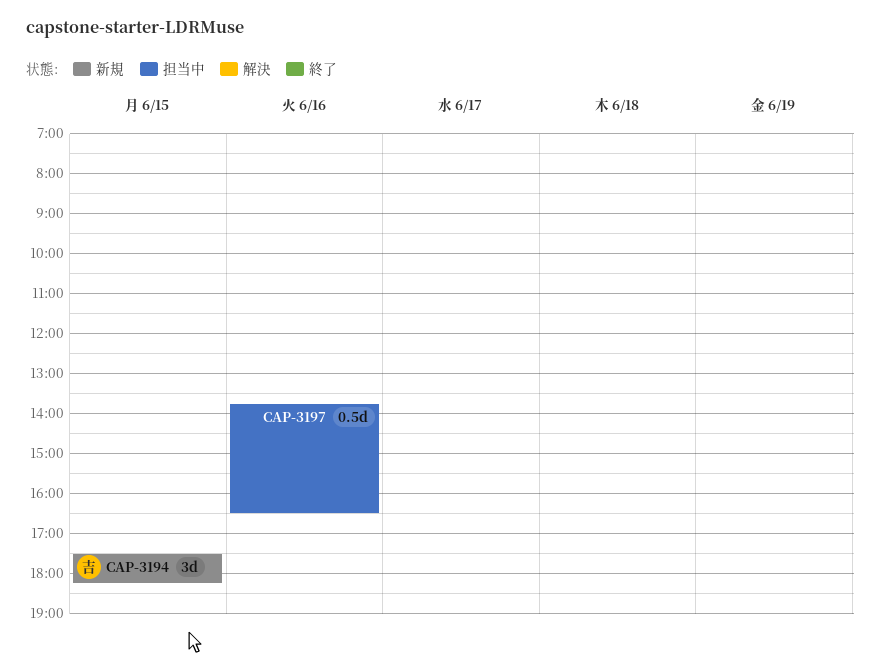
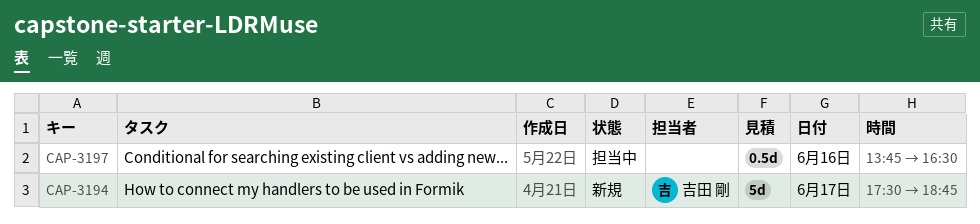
CAP-3194, estimate: 3d -> 5d
CAP-3194, day: Jun 15 -> Jun 17
CAP-3194, ends: 18:15 -> 18:45

